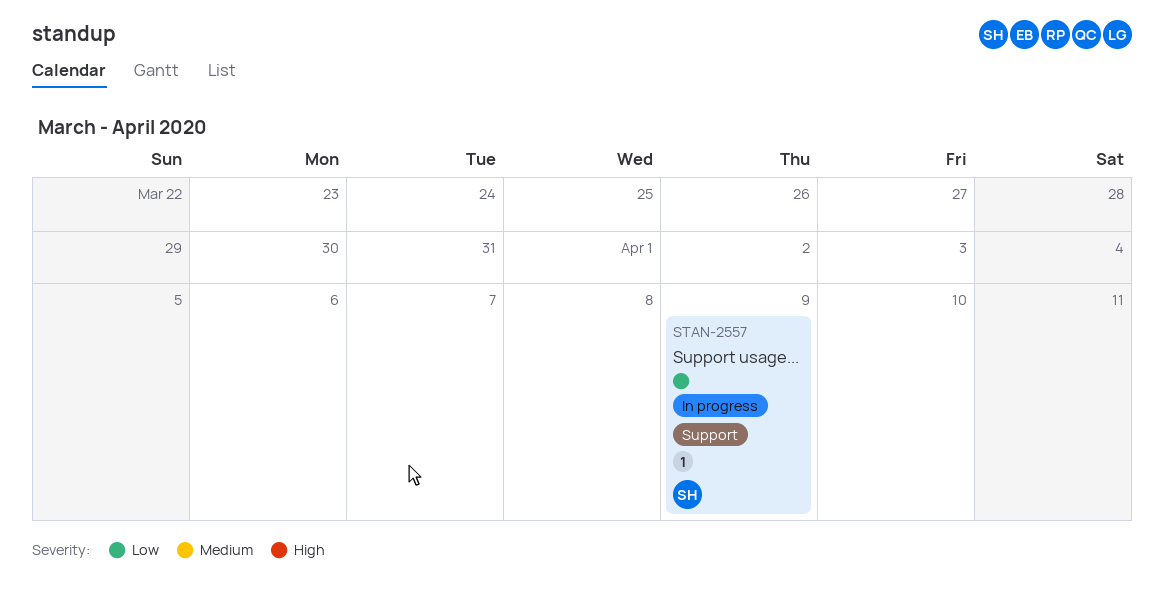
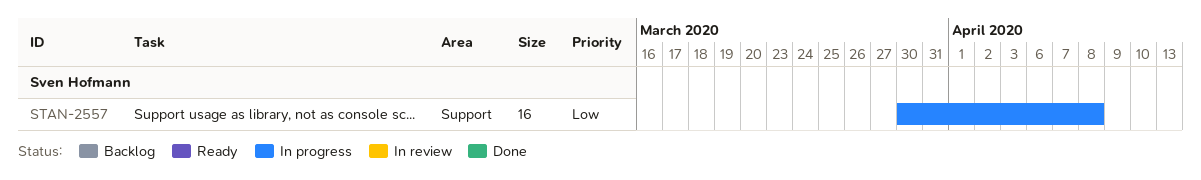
STAN-2557, estimate: 1 -> 16
STAN-2557, due: Apr 9 -> Apr 8

